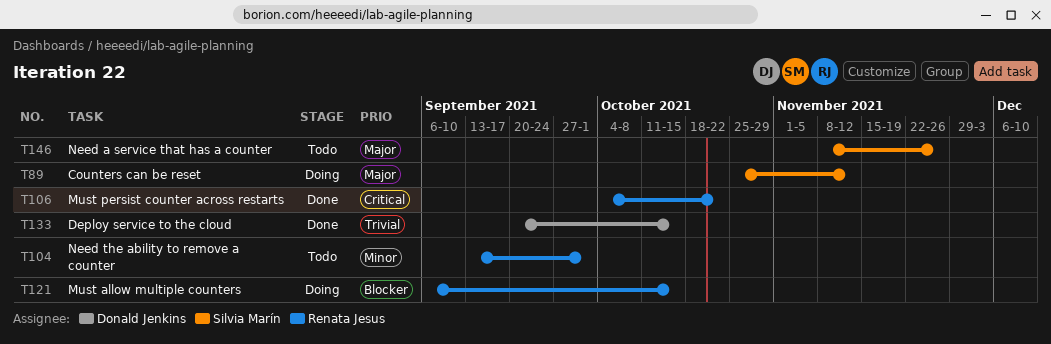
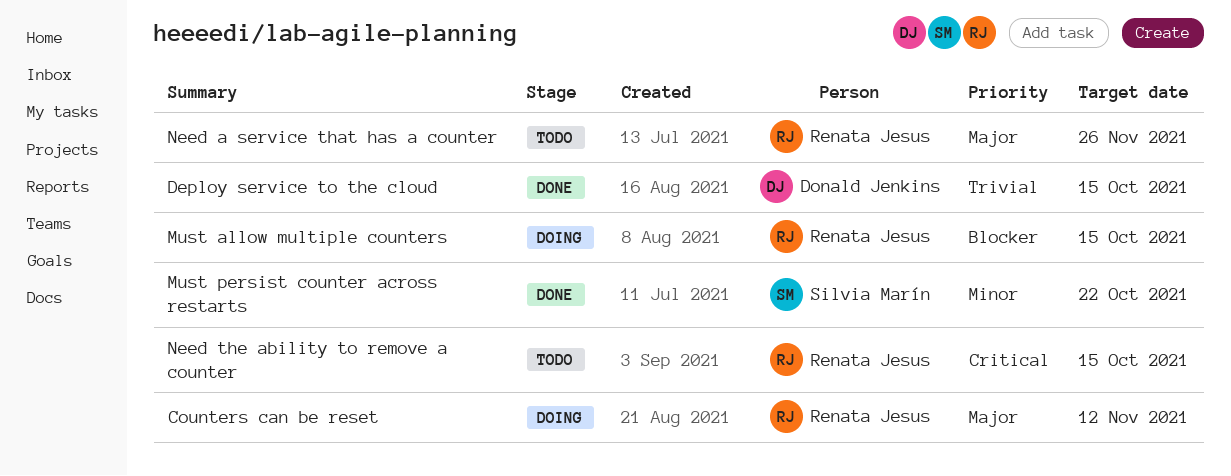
Counters can be reset, owner: Silvia Marín -> Renata Jesus
Must persist counter across restarts, owner: Renata Jesus -> Silvia Marín
Must persist counter across restarts, priority: Critical -> Minor
Need a service that has a counter, owner: Silvia Marín -> Renata Jesus
Need the ability to remove a counter, priority: Minor -> Critical
Need the ability to remove a counter, due: Oct 1 -> Oct 15

